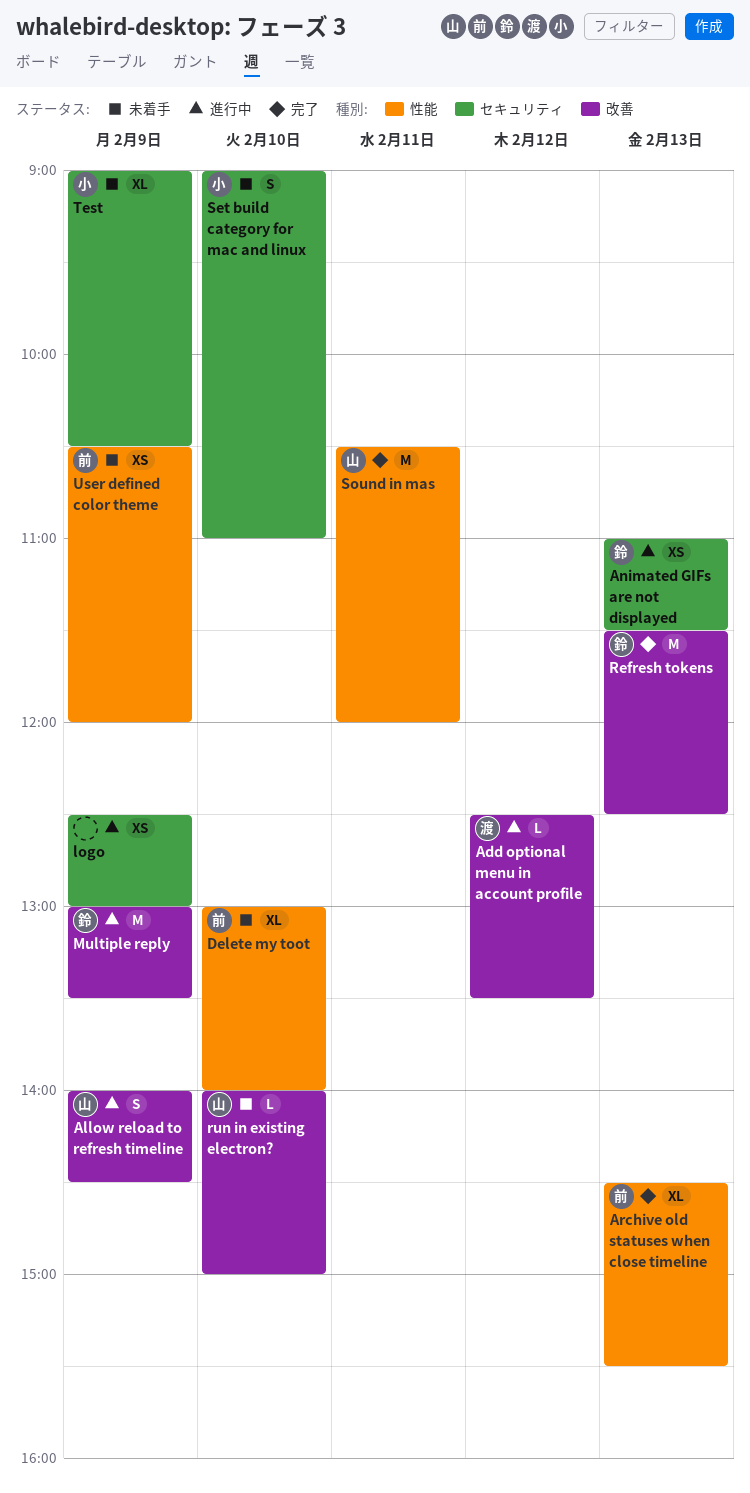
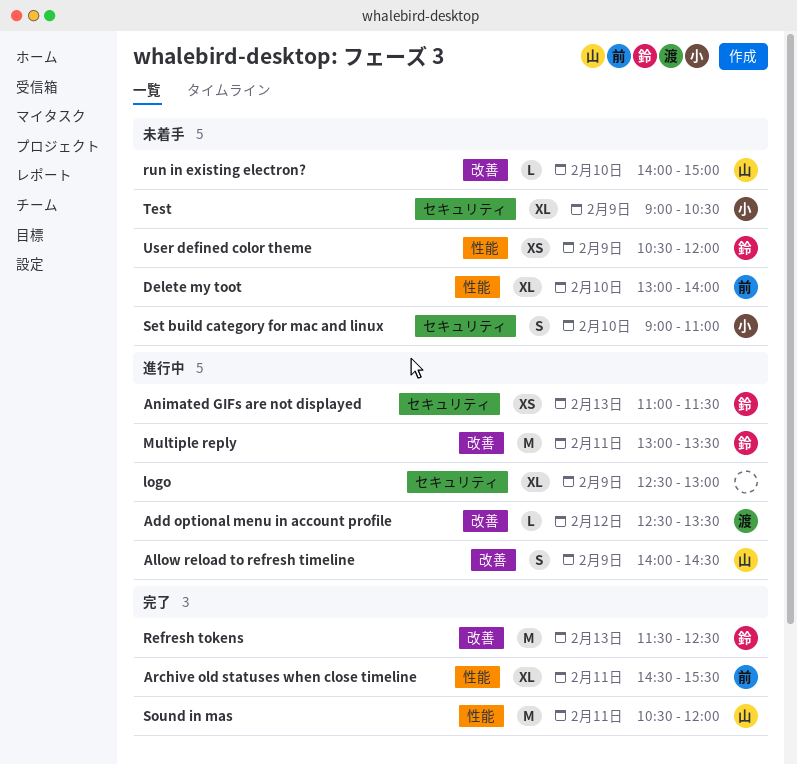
Archive old statuses when close timeline, day: Feb 13 -> Feb 11
logo, estimate: XS -> XL
Multiple reply, day: Feb 9 -> Feb 11
User defined color theme, owner: 前 -> 鈴

